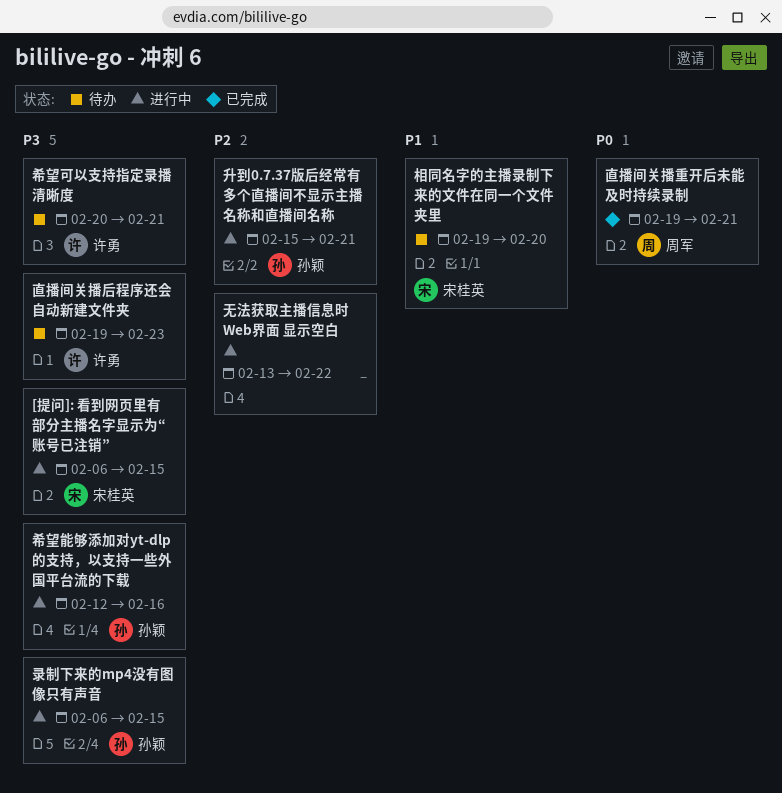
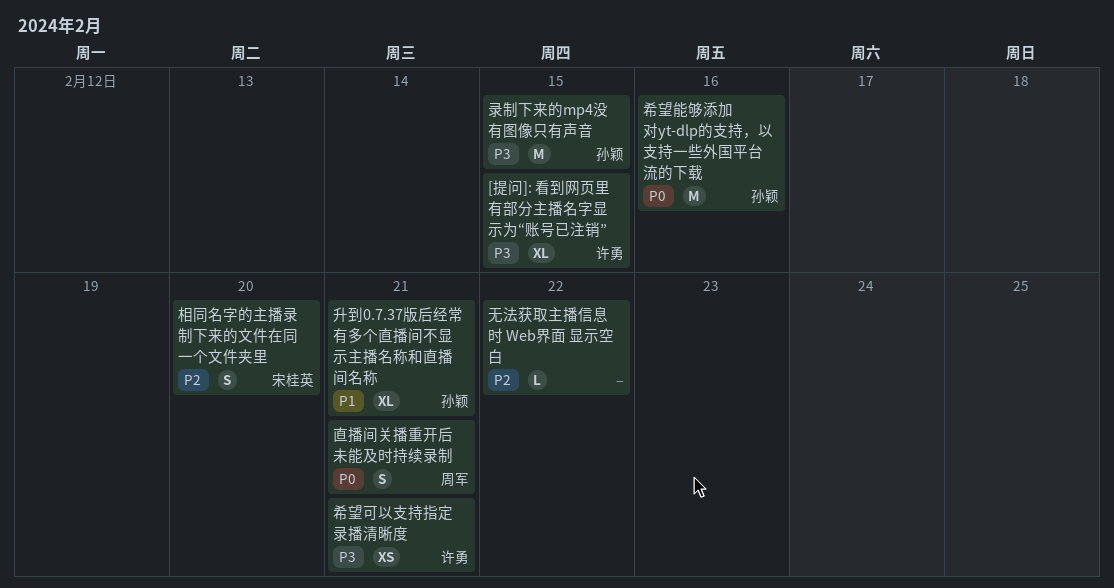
[提问]: 看到网页里有部分主播名字显示为“账号已注销”, owner: 宋桂英 -> 许勇
升到0.7.37版后经常有多个直播间不显示主播名称和直播间名称, priority: P2 -> P1
希望能够添加对yt-dlp的支持，以支持一些外国平台流的下载, priority: P3 -> P0
直播间关播后程序还会自动新建文件夹: present -> none
相同名字的主播录制下来的文件在同一个文件夹里, priority: P1 -> P2

